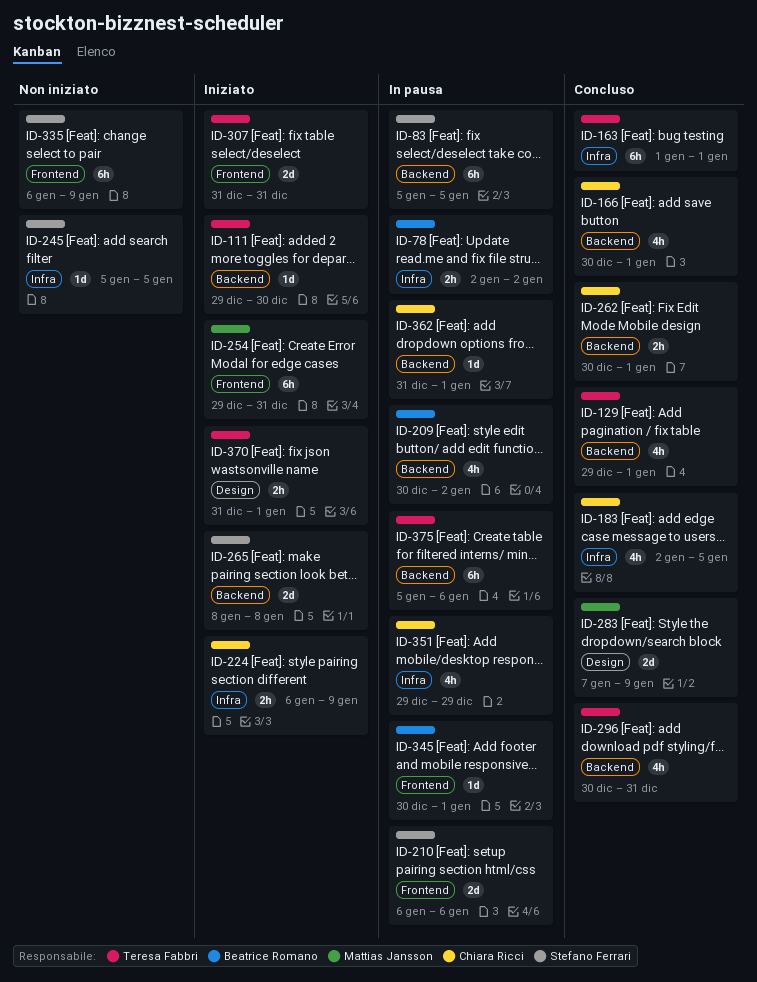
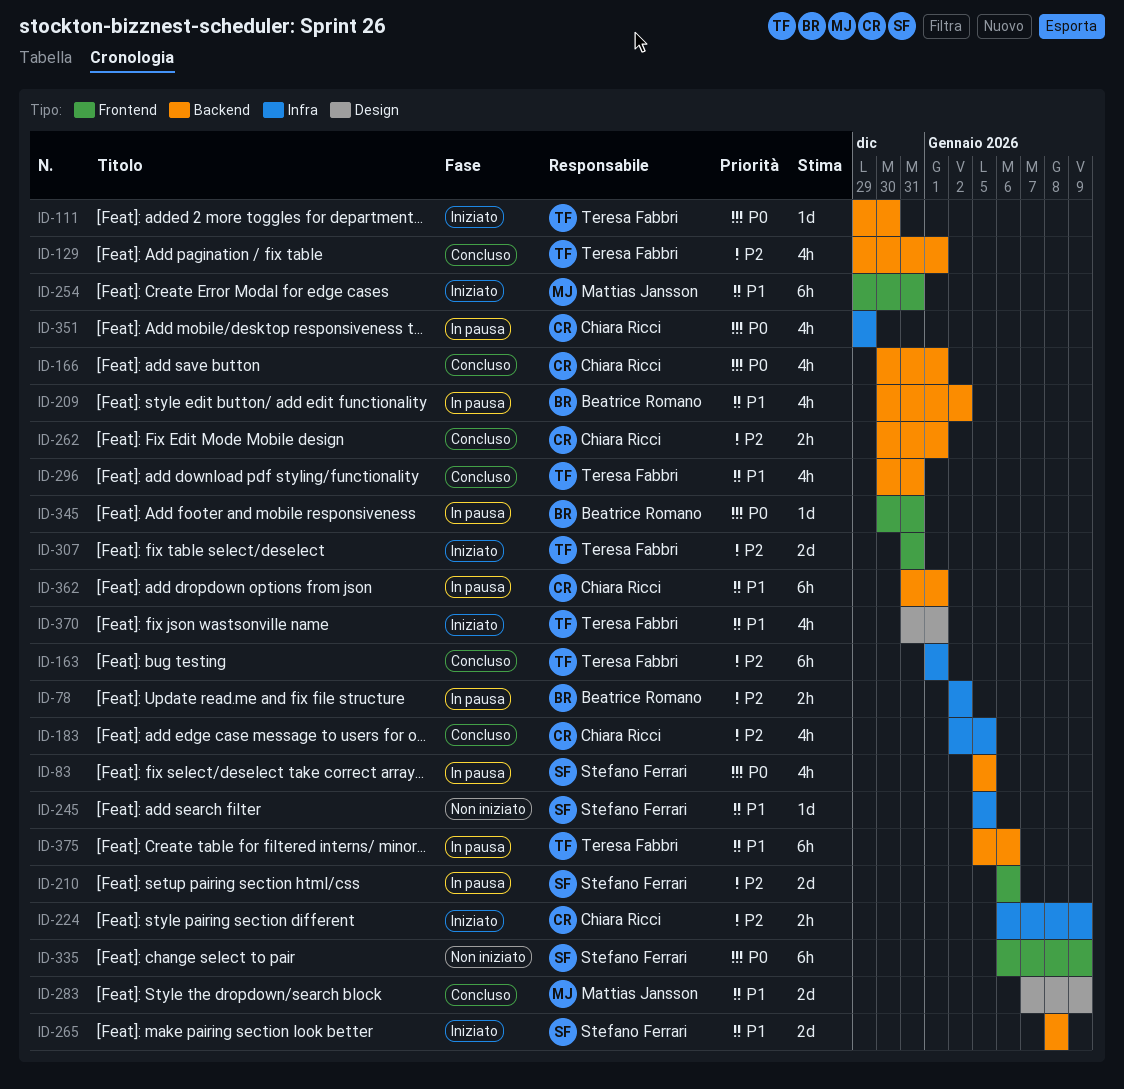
ID-83, estimate: 6h -> 4h
ID-345, due: Jan 1 -> Dec 31
ID-362, estimate: 1d -> 6h
ID-370, estimate: 2h -> 4h

